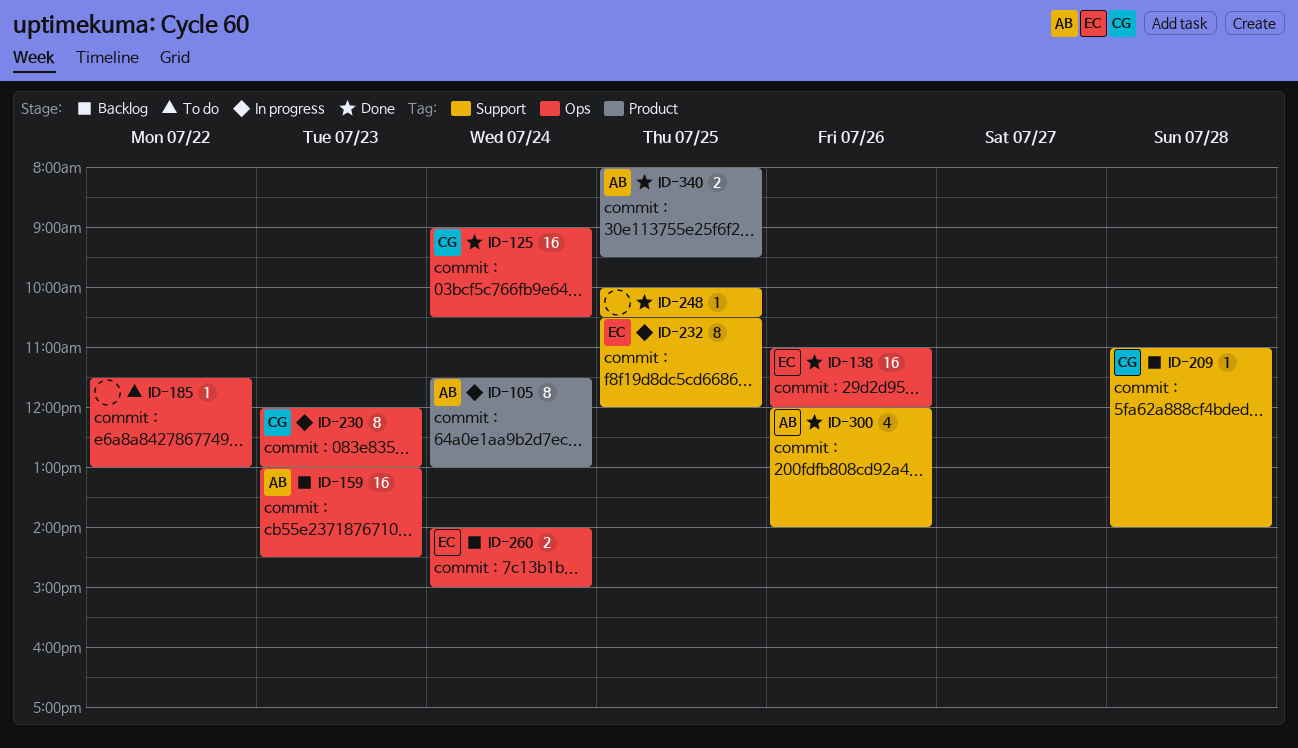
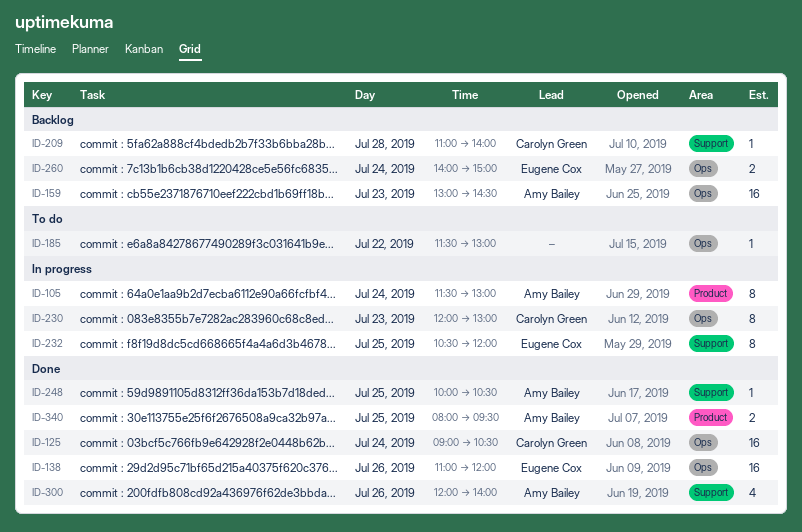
ID-248, owner: none -> Amy Bailey

